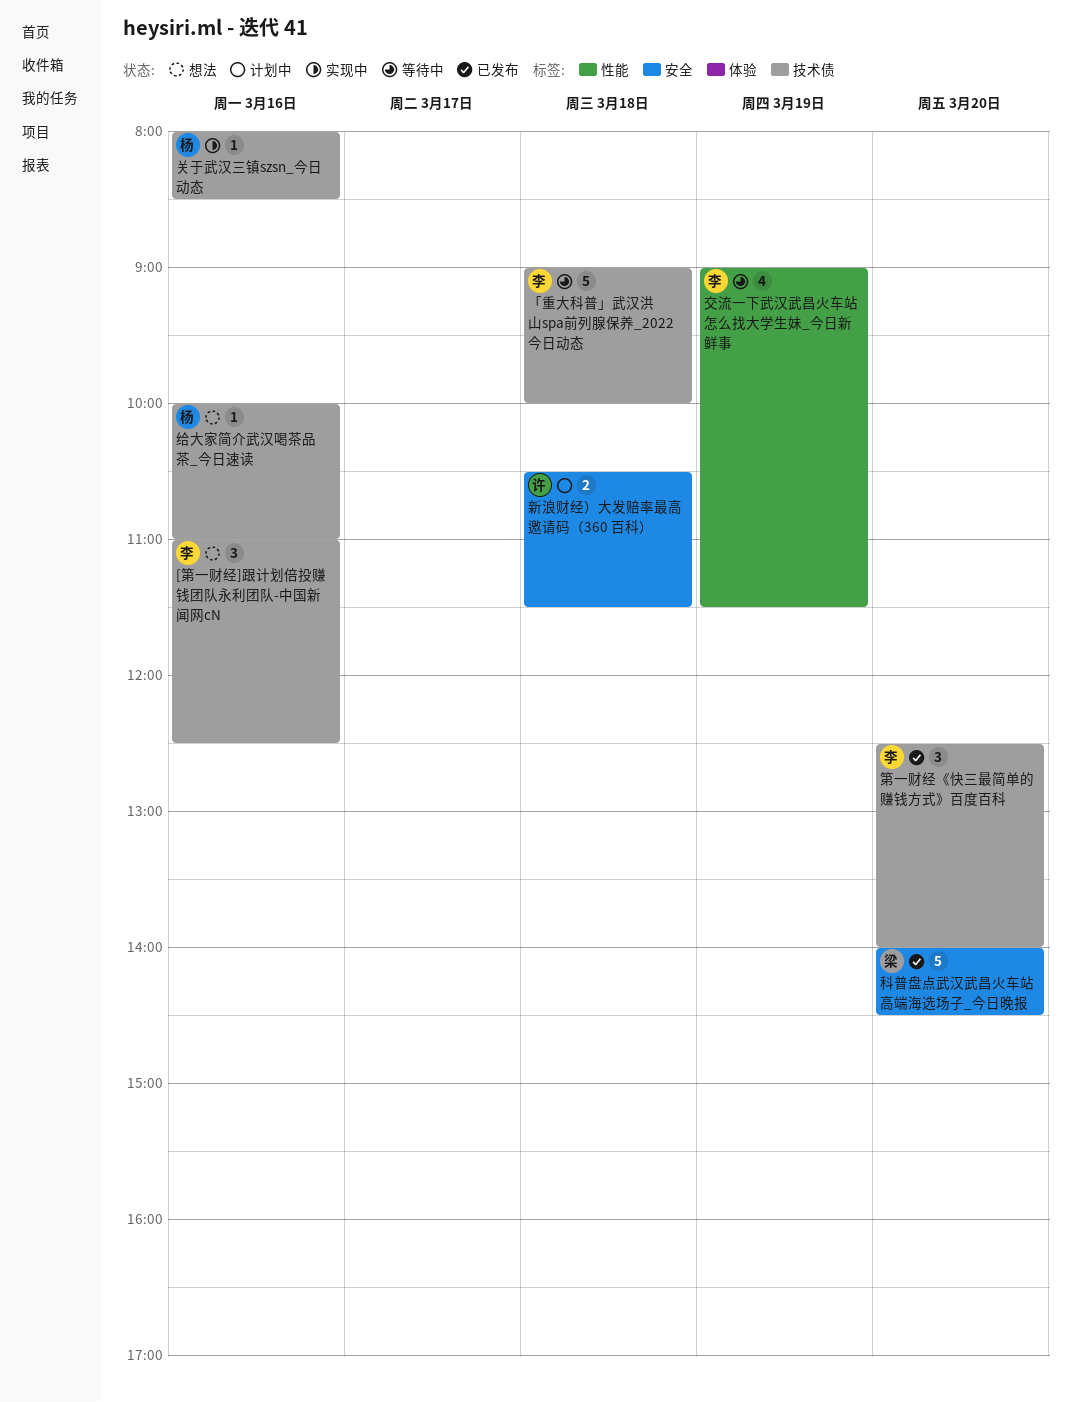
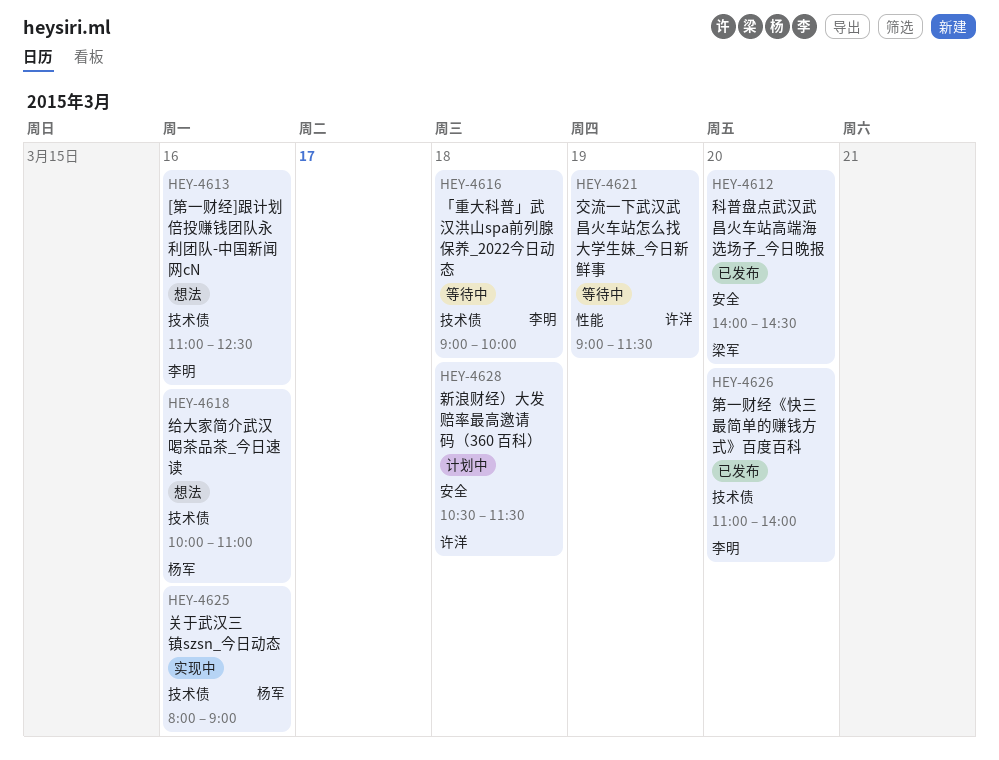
交流一下武汉武昌火车站怎么找大学生妹_今日新鲜事, owner: 李明 -> 许洋
关于武汉三镇szsn_今日动态, ends: 08:30 -> 09:00
第一财经《快三最简单的赚钱方式》百度百科, begins: 12:30 -> 11:00

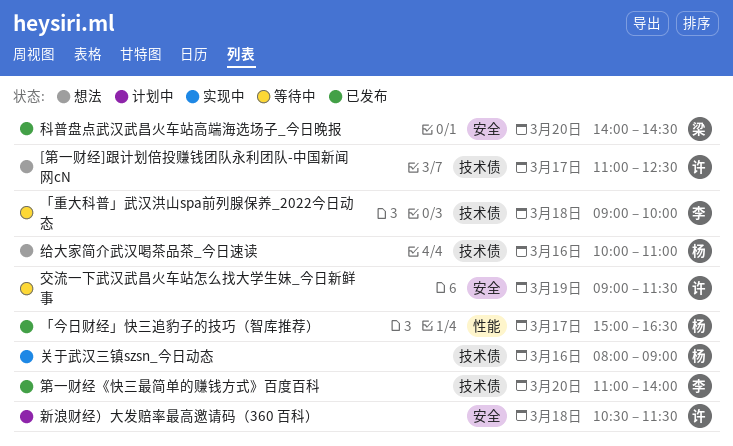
[第一财经]跟计划倍投赚钱团队永利团队-中国新闻网cN, owner: 李明 -> 许洋
[第一财经]跟计划倍投赚钱团队永利团队-中国新闻网cN, day: Mar 16 -> Mar 17
「今日财经」快三追豹子的技巧（智库推荐）: none -> present
交流一下武汉武昌火车站怎么找大学生妹_今日新鲜事, label: 性能 -> 安全

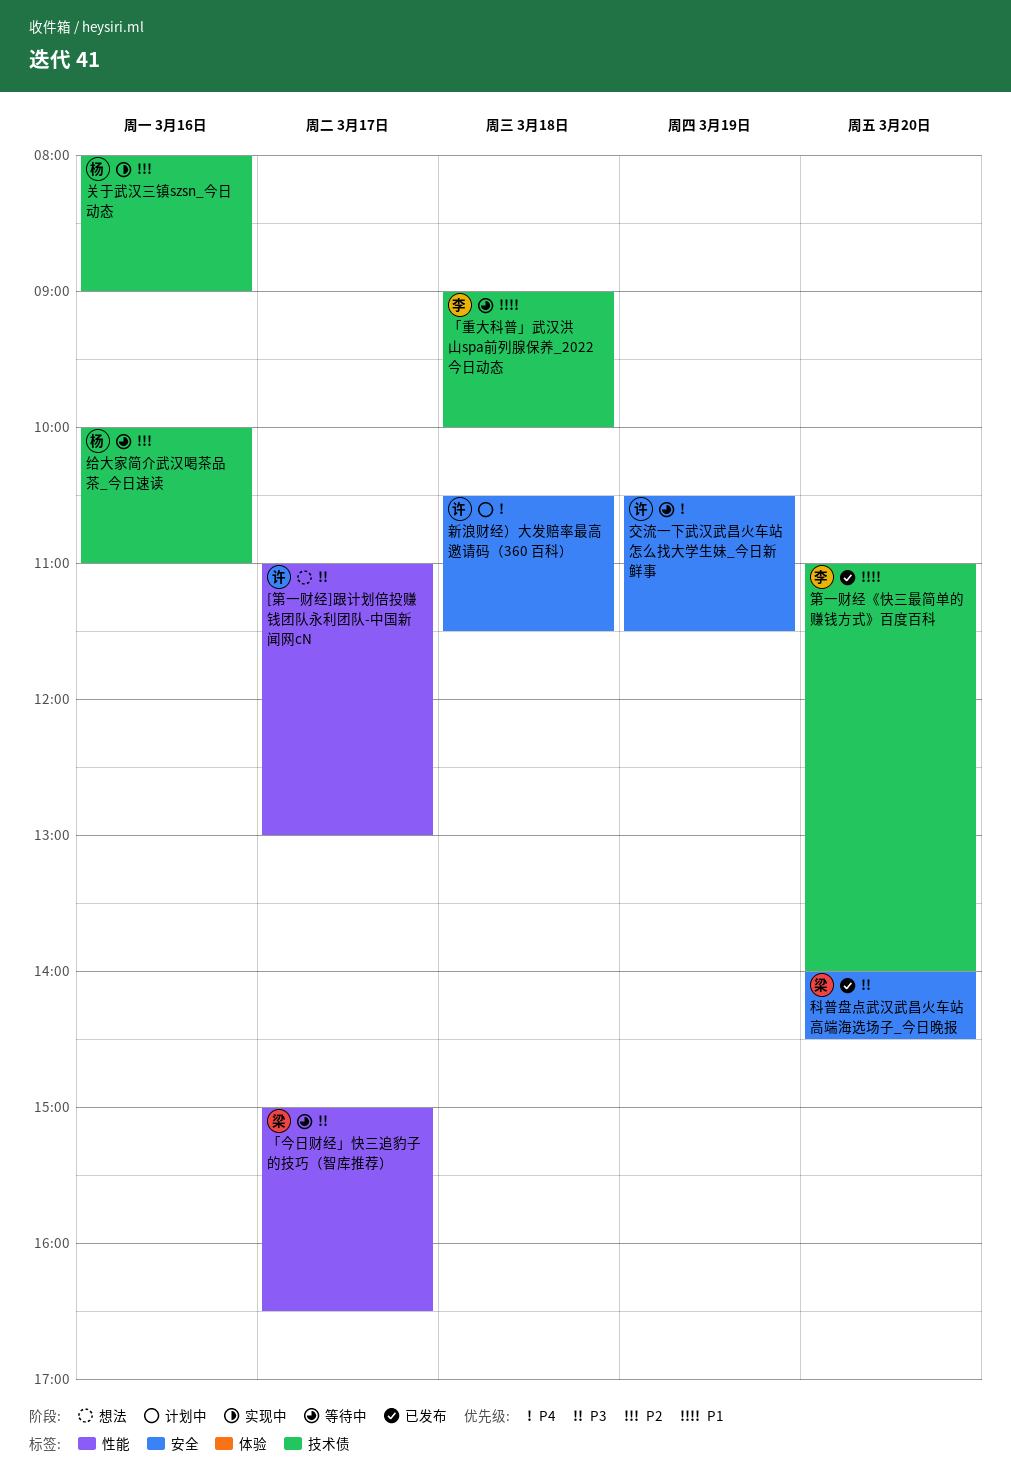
[第一财经]跟计划倍投赚钱团队永利团队-中国新闻网cN, label: 技术债 -> 性能
[第一财经]跟计划倍投赚钱团队永利团队-中国新闻网cN, ends: 12:30 -> 13:00
「今日财经」快三追豹子的技巧（智库推荐）, status: 已发布 -> 等待中
「今日财经」快三追豹子的技巧（智库推荐）, owner: 杨 -> 梁
交流一下武汉武昌火车站怎么找大学生妹_今日新鲜事, begins: 09:00 -> 10:30
给大家简介武汉喝茶品茶_今日速读, status: 想法 -> 等待中

